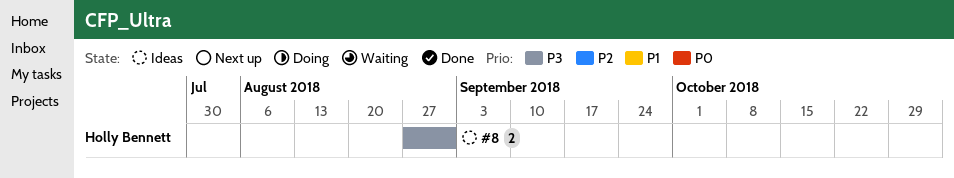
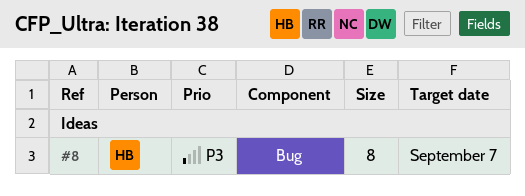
#8, estimate: 2 -> 8
#8, due: Aug 31 -> Sep 7

